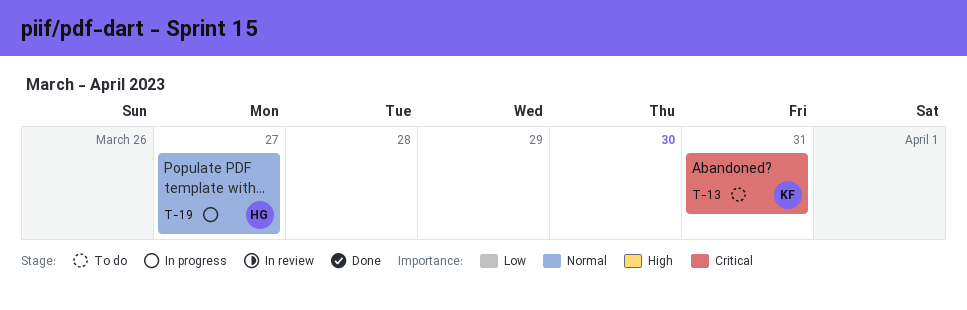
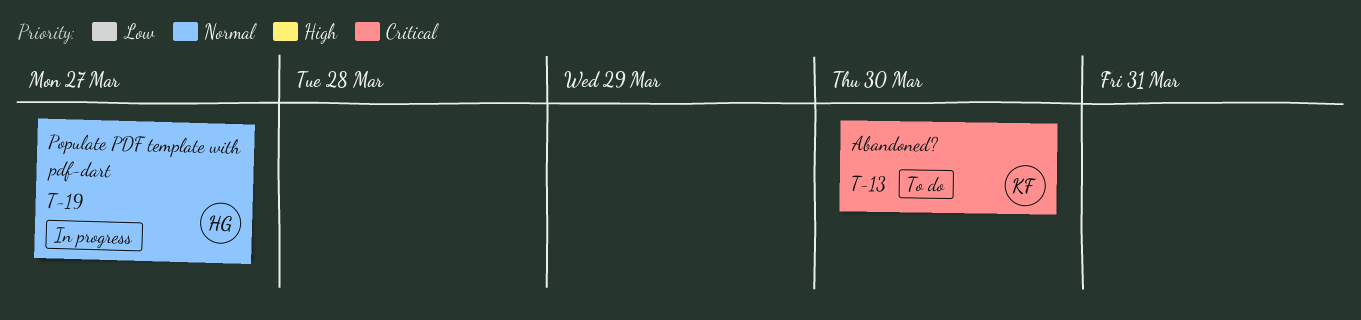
T-13, due: Mar 31 -> Mar 30

